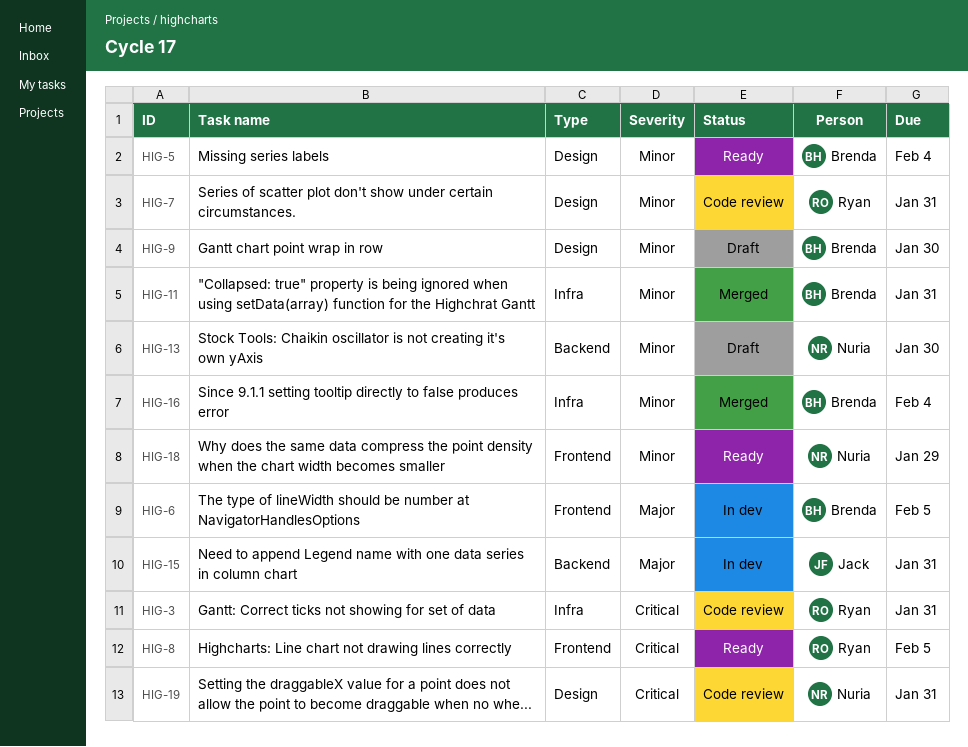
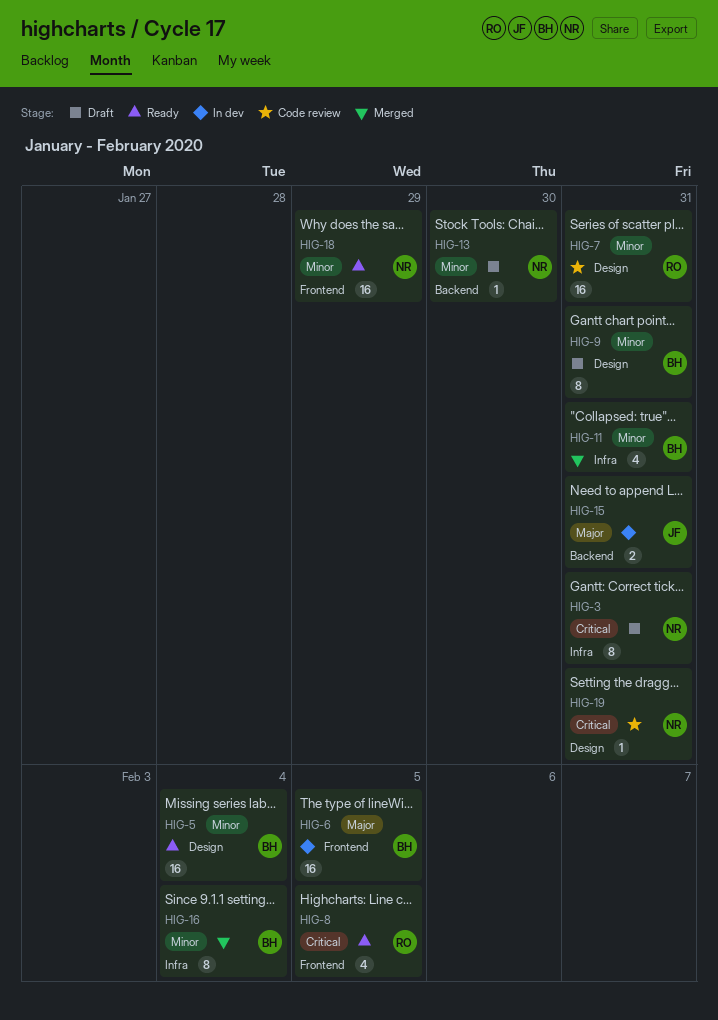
HIG-3, status: Code review -> Draft
HIG-3, owner: Ryan -> Nuria
HIG-9, due: Jan 30 -> Jan 31

